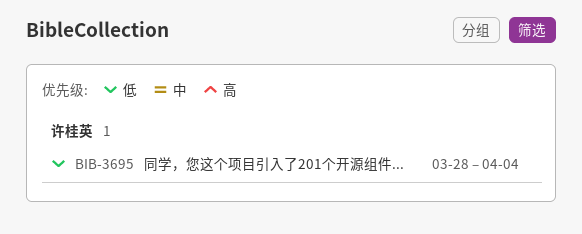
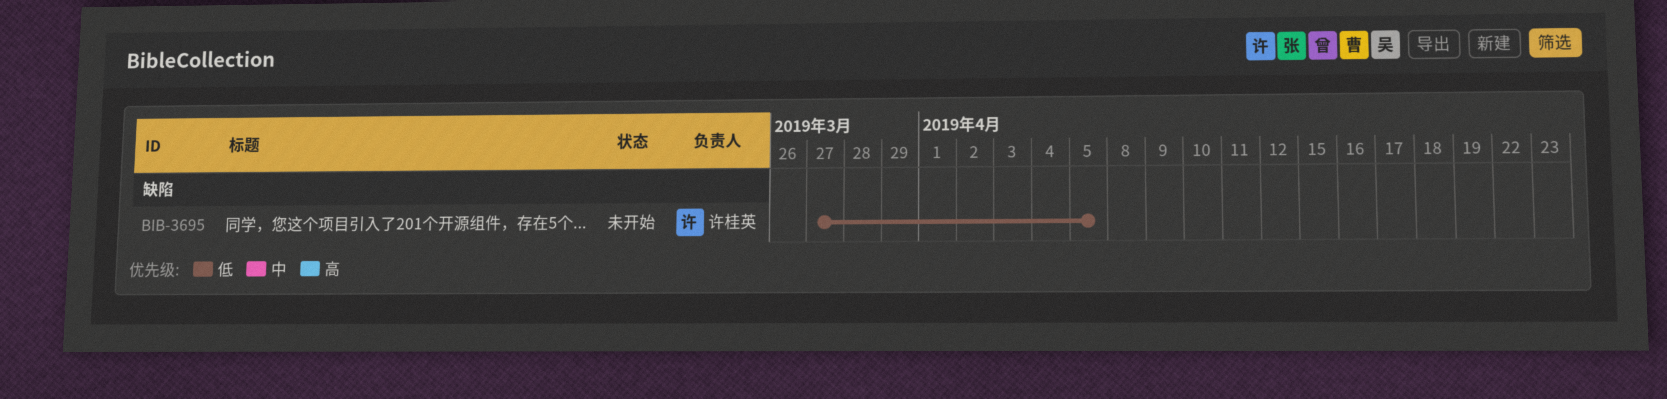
BIB-3695, start: Mar 28 -> Mar 27
BIB-3695, due: Apr 4 -> Apr 5

